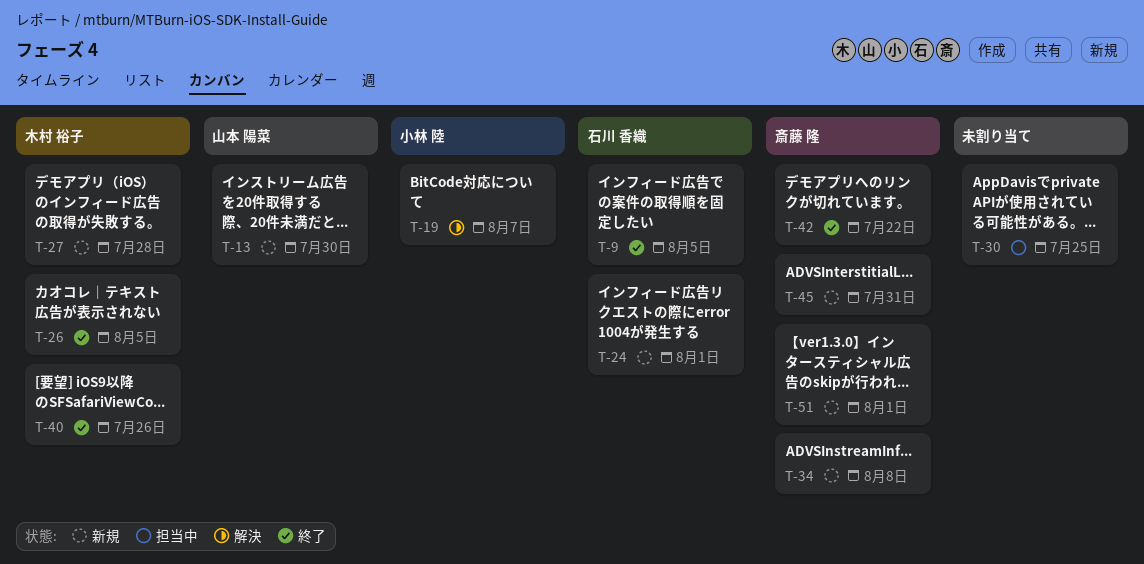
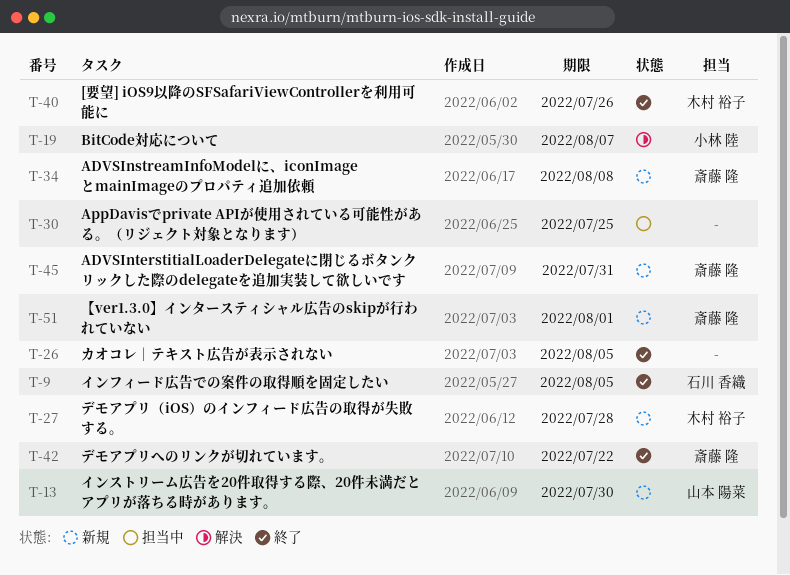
T-24: present -> none
T-26, owner: 木村 裕子 -> none

